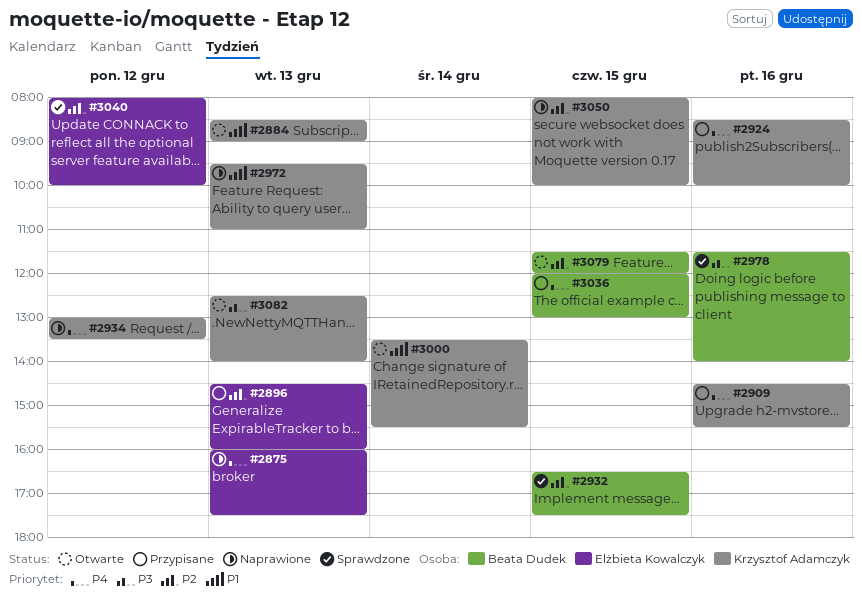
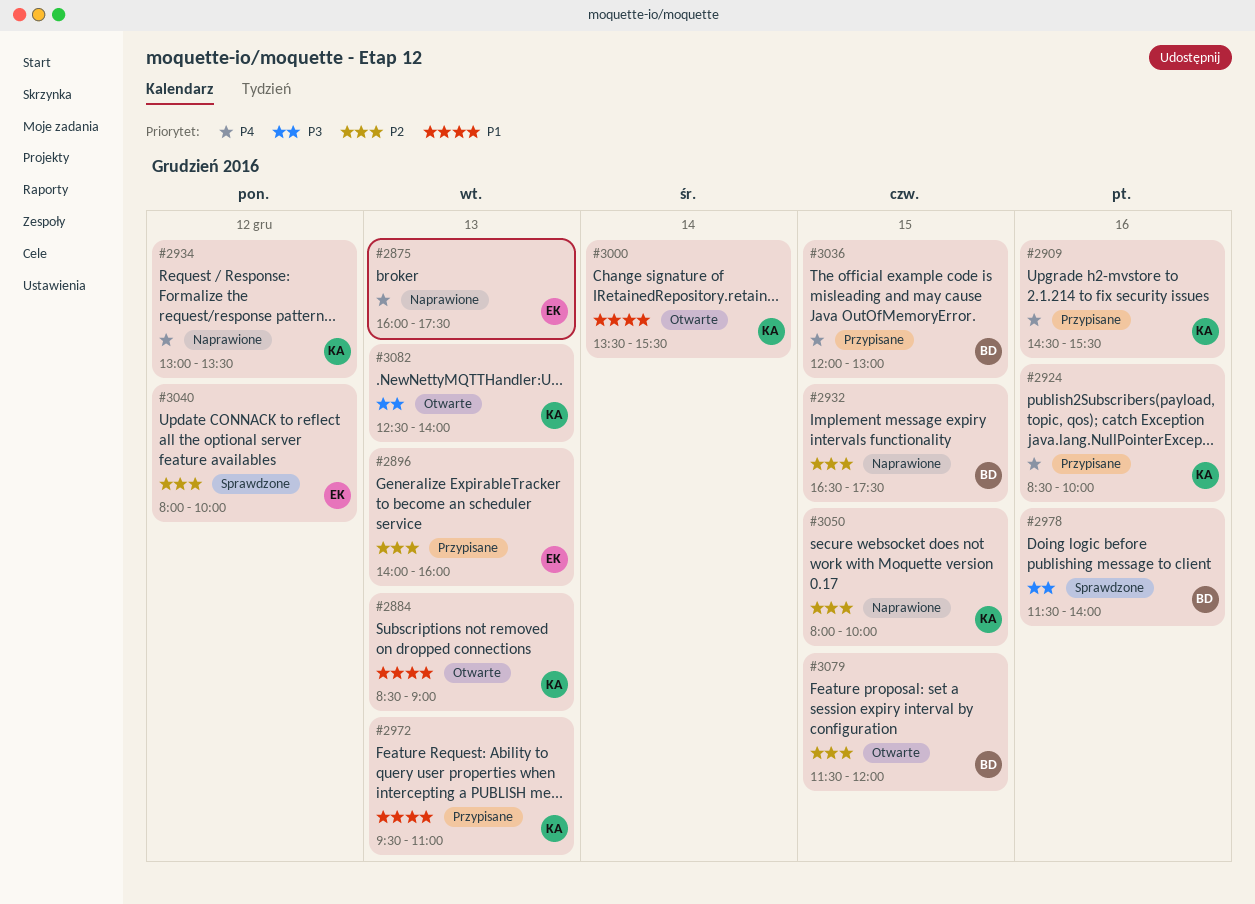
#2896, begins: 14:30 -> 14:00
#2932, status: Sprawdzone -> Naprawione
#2972, status: Naprawione -> Przypisane

